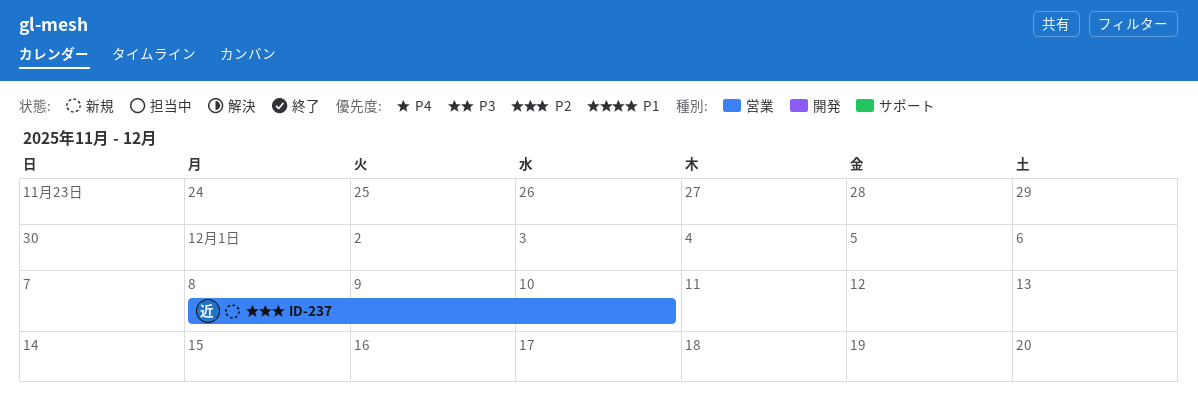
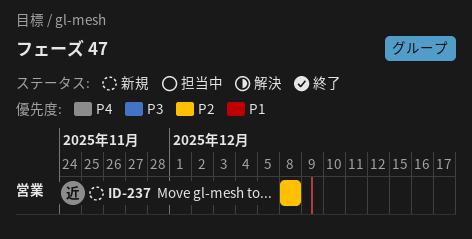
ID-237, due: Dec 10 -> Dec 8

